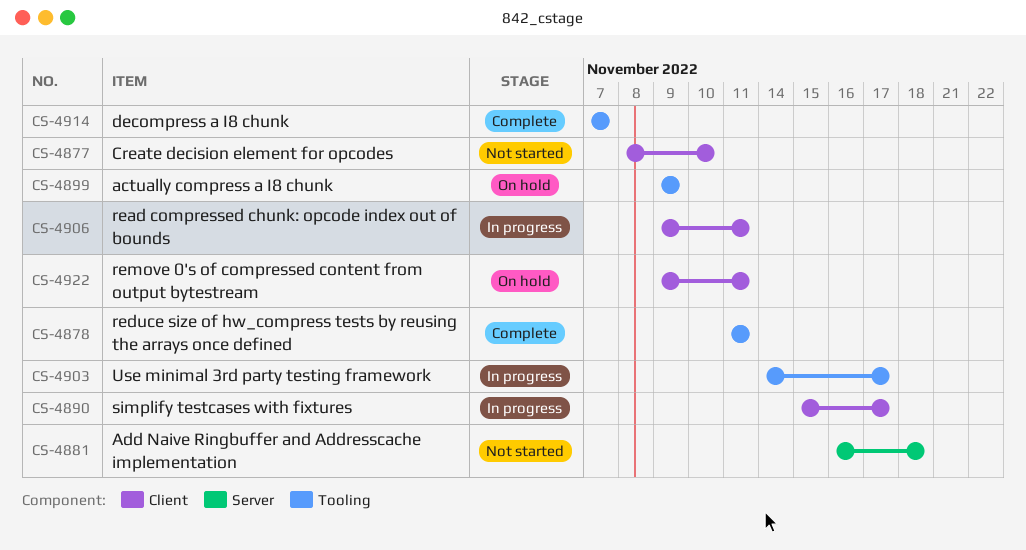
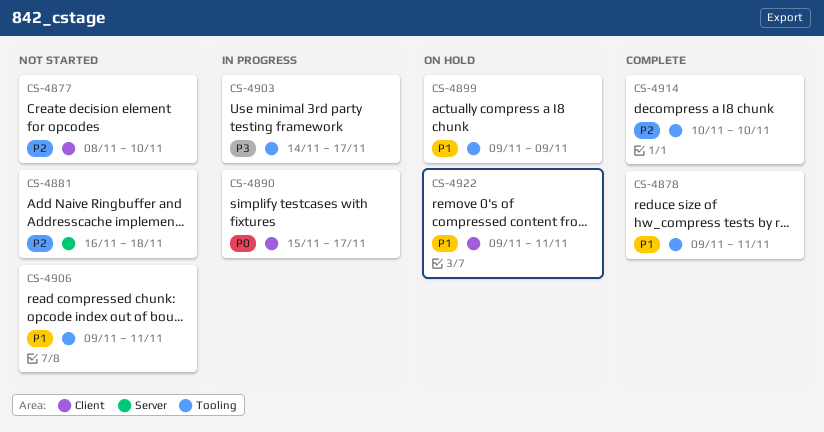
CS-4878, start: Nov 11 -> Nov 9
CS-4906, status: In progress -> Not started
CS-4906, label: Client -> Tooling
CS-4914, start: Nov 7 -> Nov 10
CS-4914, due: Nov 7 -> Nov 10

